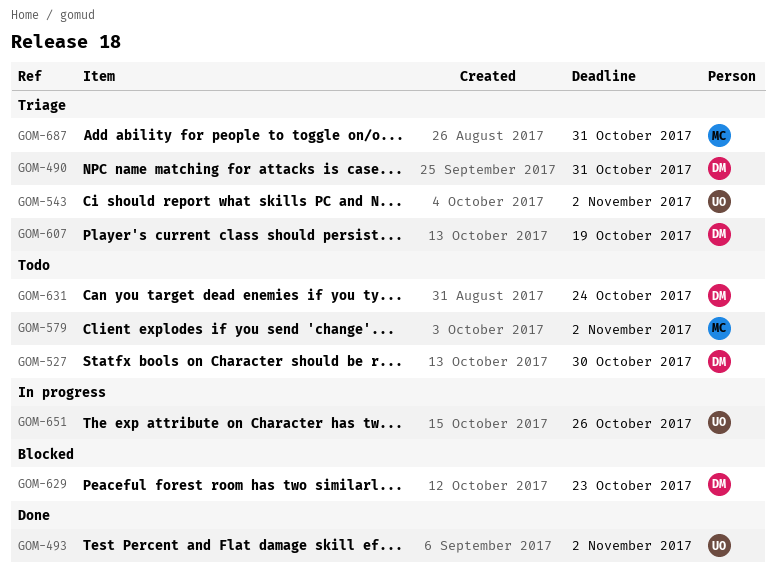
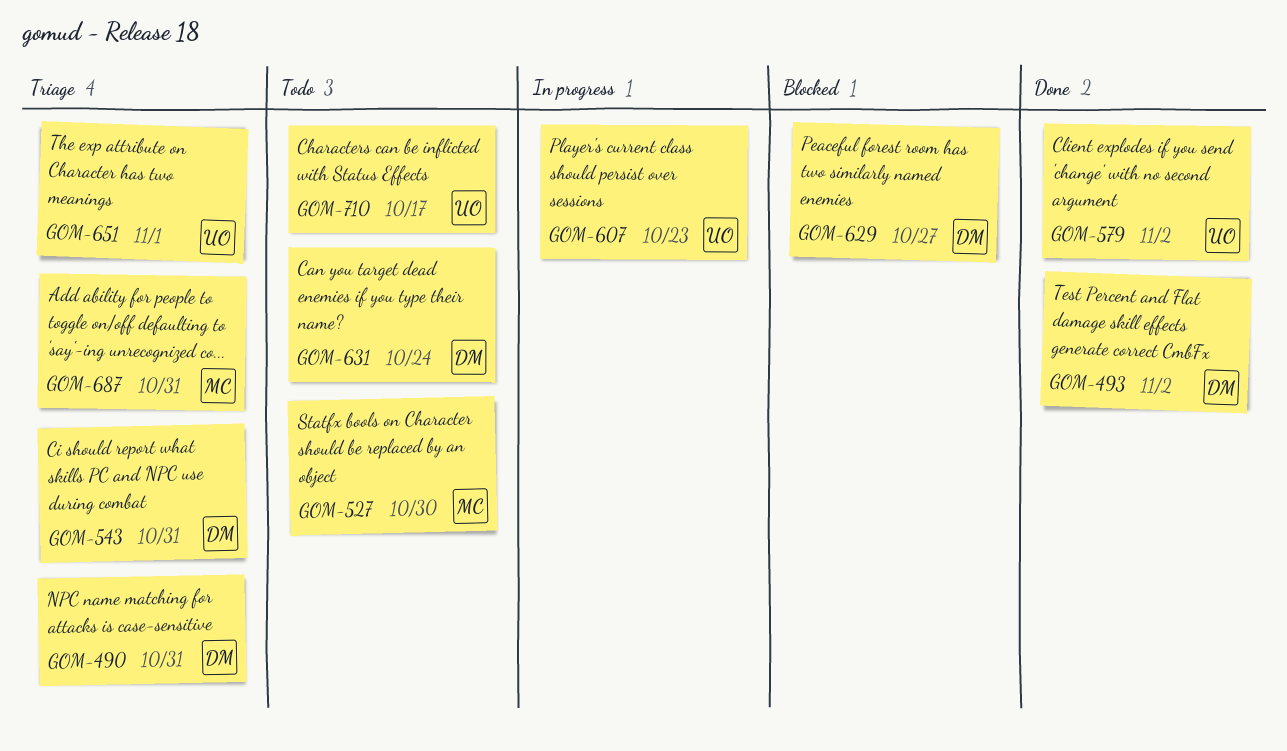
GOM-493, owner: UO -> DM
GOM-527, owner: DM -> MC
GOM-543, owner: UO -> DM
GOM-543, due: Nov 2 -> Oct 31
GOM-579, status: Todo -> Done
GOM-579, owner: MC -> UO
GOM-607, status: Triage -> In progress
GOM-607, owner: DM -> UO
GOM-607, due: Oct 19 -> Oct 23
GOM-629, due: Oct 23 -> Oct 27
GOM-651, status: In progress -> Triage
GOM-651, due: Oct 26 -> Nov 1
GOM-710: none -> present

